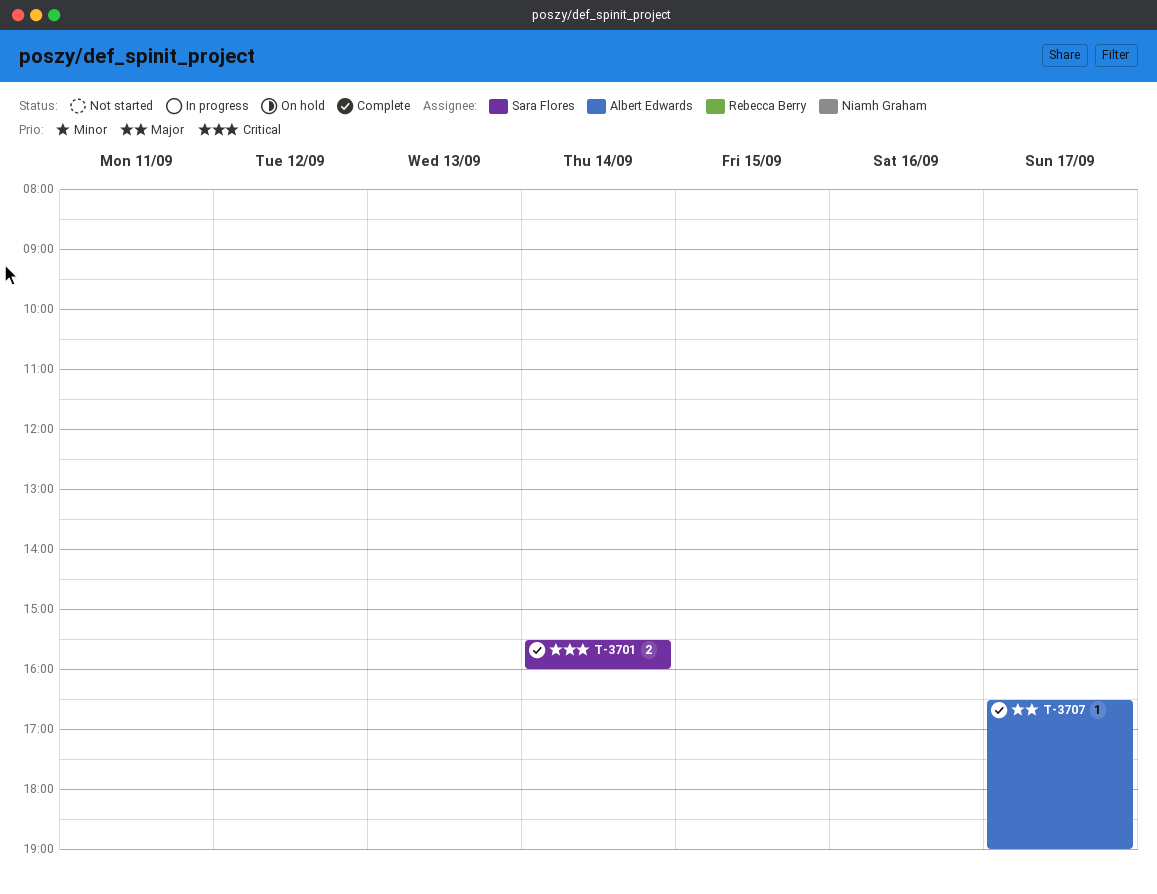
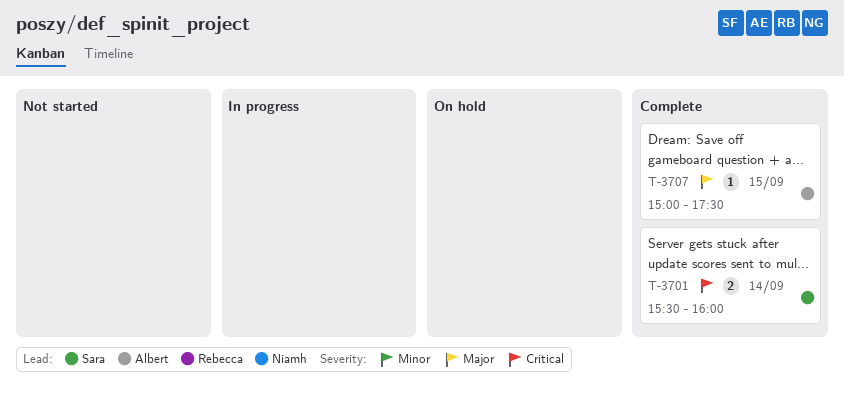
T-3707, day: Sep 17 -> Sep 15
T-3707, begins: 16:30 -> 15:00
T-3707, ends: 19:00 -> 17:30

